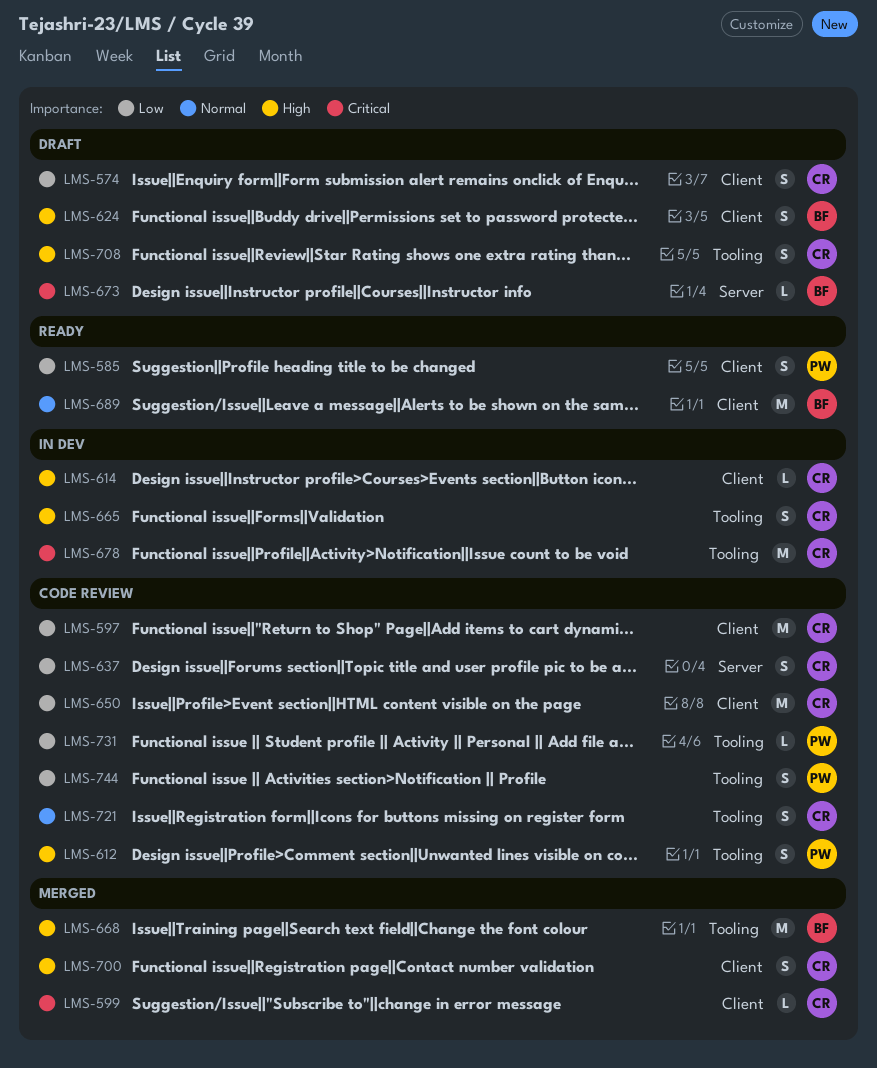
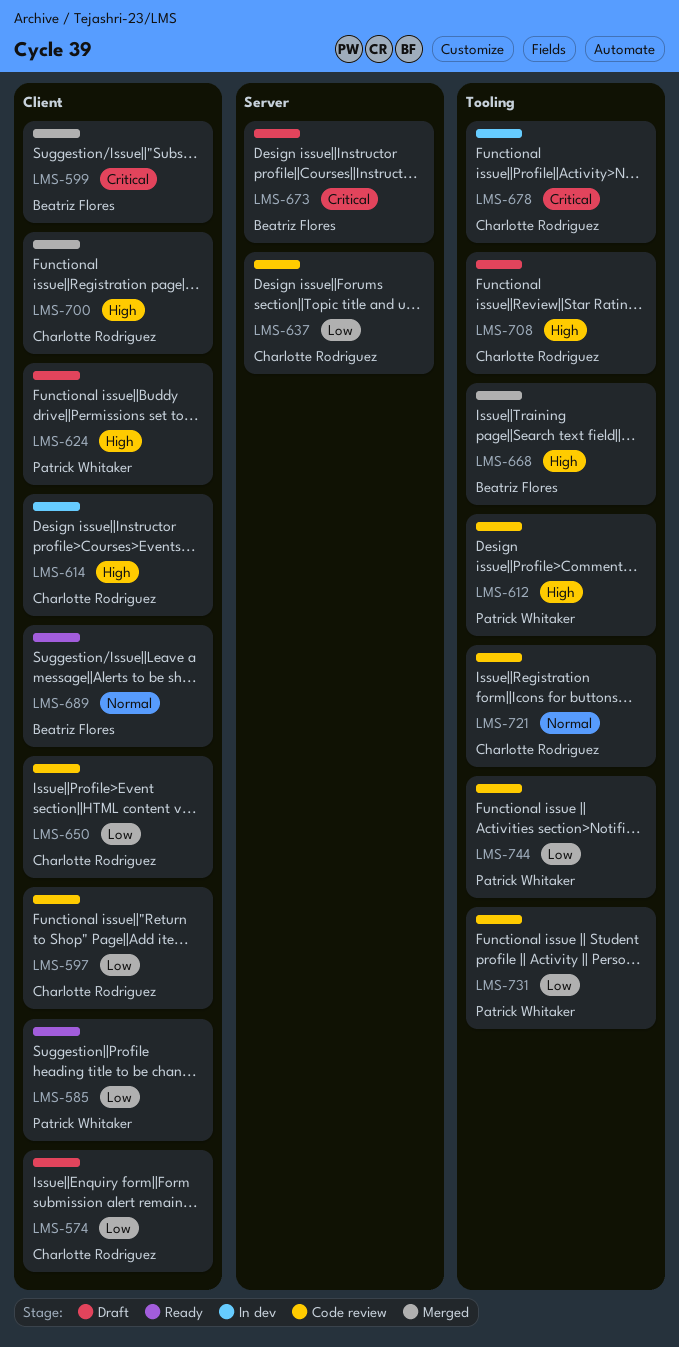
LMS-599, owner: Charlotte Rodriguez -> Beatriz Flores
LMS-624, owner: Beatriz Flores -> Patrick Whitaker
LMS-665: present -> none

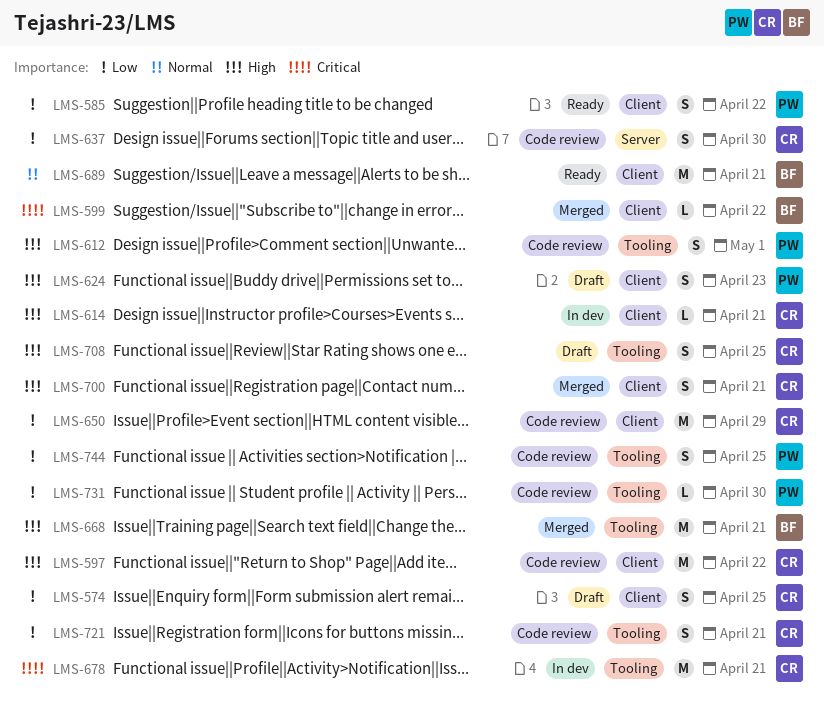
LMS-597, priority: Low -> High
LMS-673: present -> none
LMS-721, priority: Normal -> Low

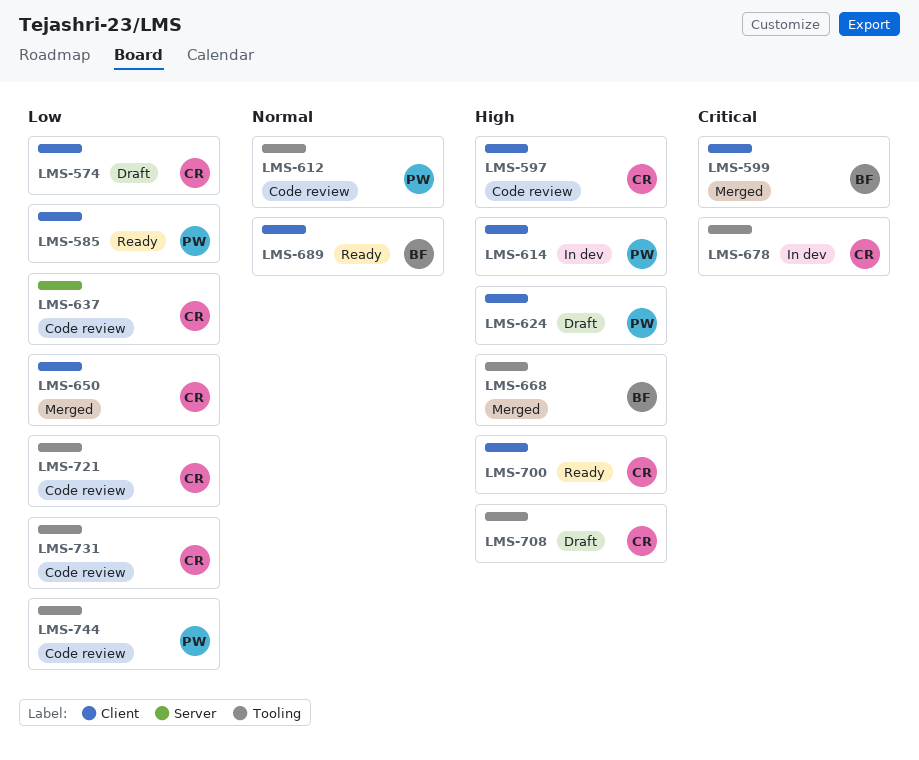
LMS-612, priority: High -> Normal
LMS-614, owner: CR -> PW
LMS-650, status: Code review -> Merged
LMS-700, status: Merged -> Ready
LMS-731, owner: PW -> CR

